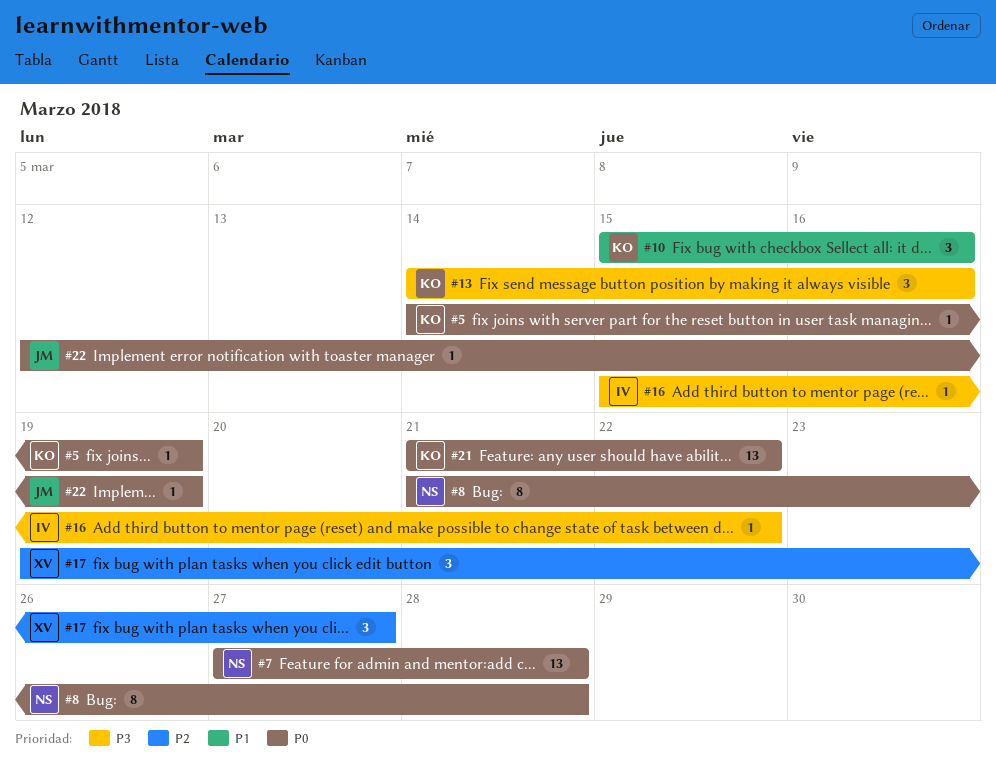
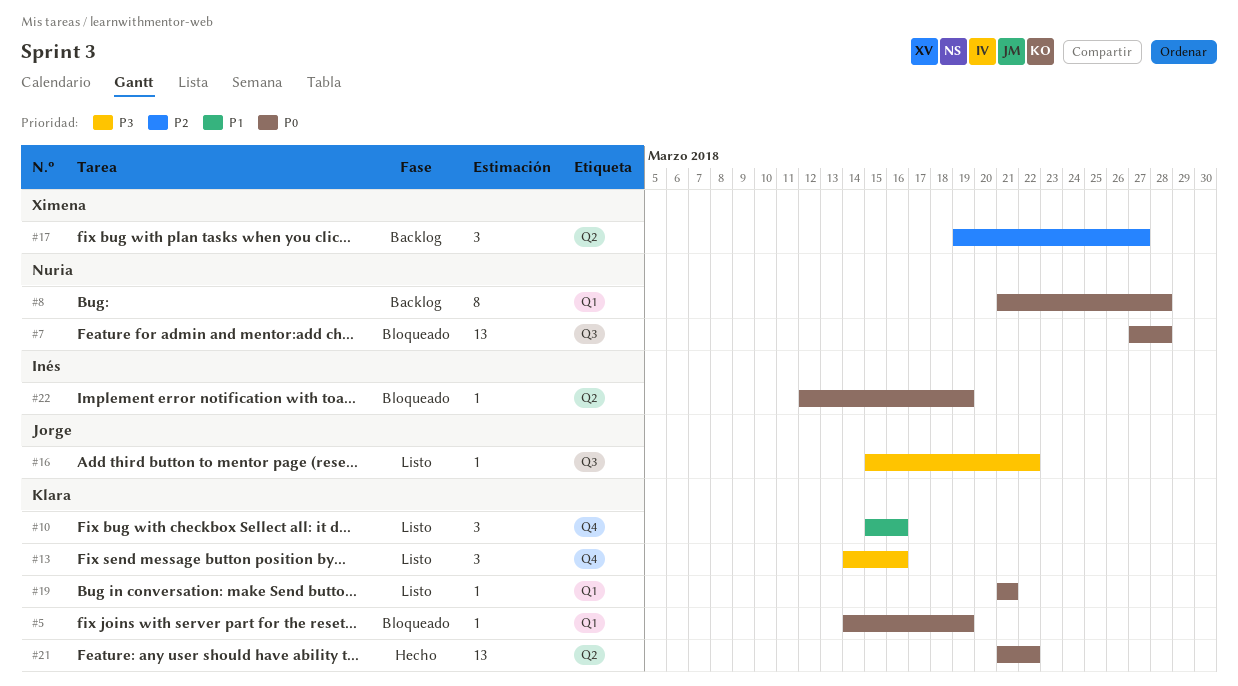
#16, owner: Inés -> Jorge
#19: none -> present
#22, owner: Jorge -> Inés

